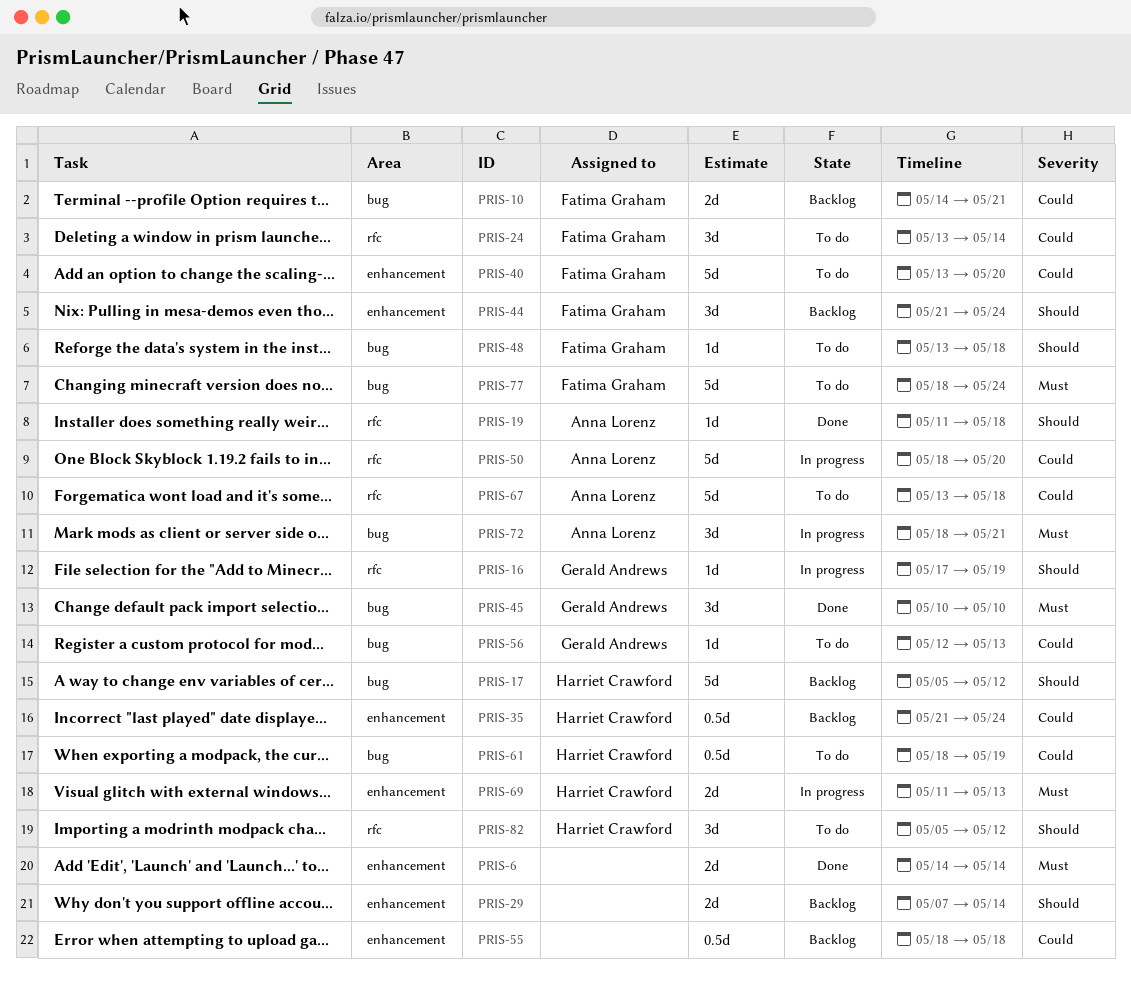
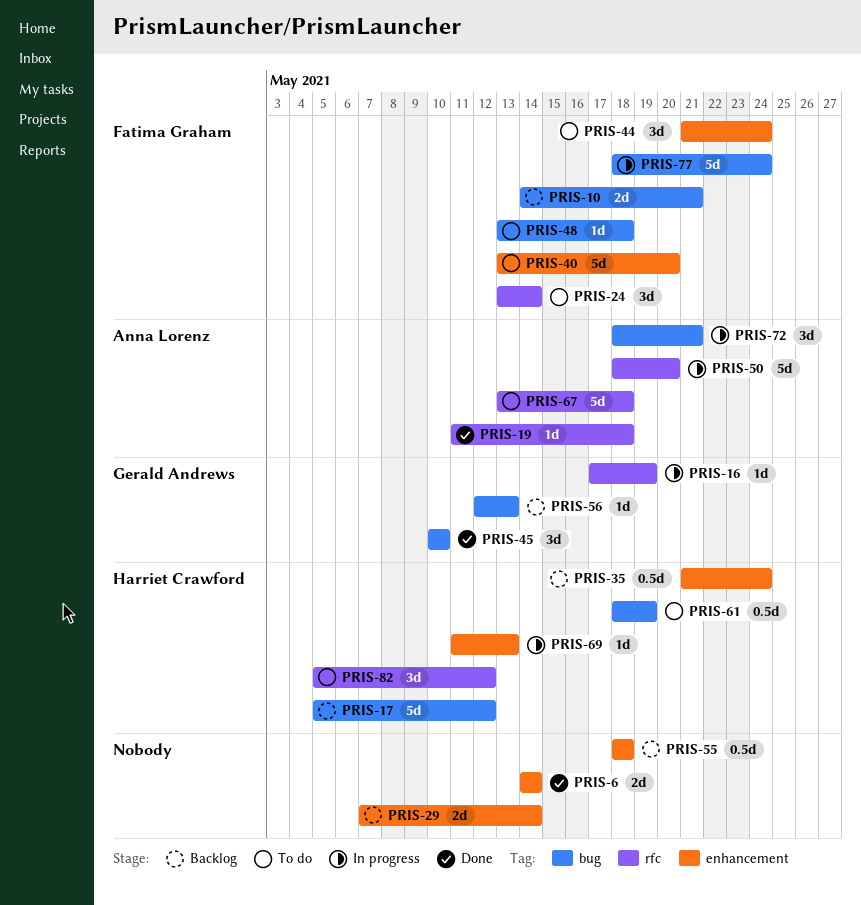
PRIS-44, status: Backlog -> To do
PRIS-56, status: To do -> Backlog
PRIS-69, estimate: 2d -> 1d
PRIS-77, status: To do -> In progress

